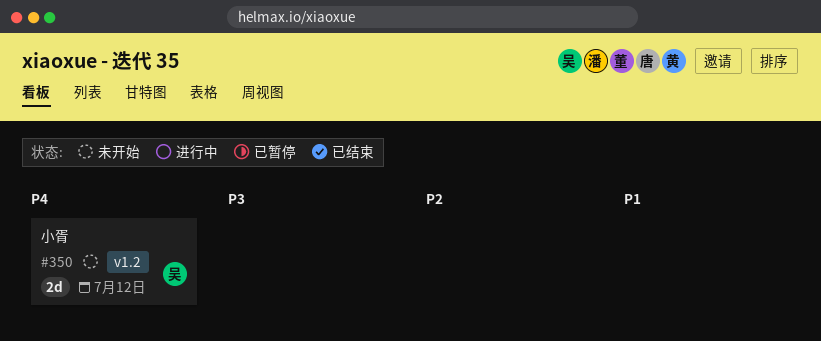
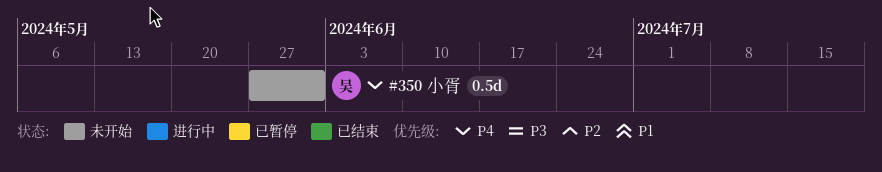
#350, estimate: 2d -> 0.5d
#350, due: Jul 12 -> May 31

